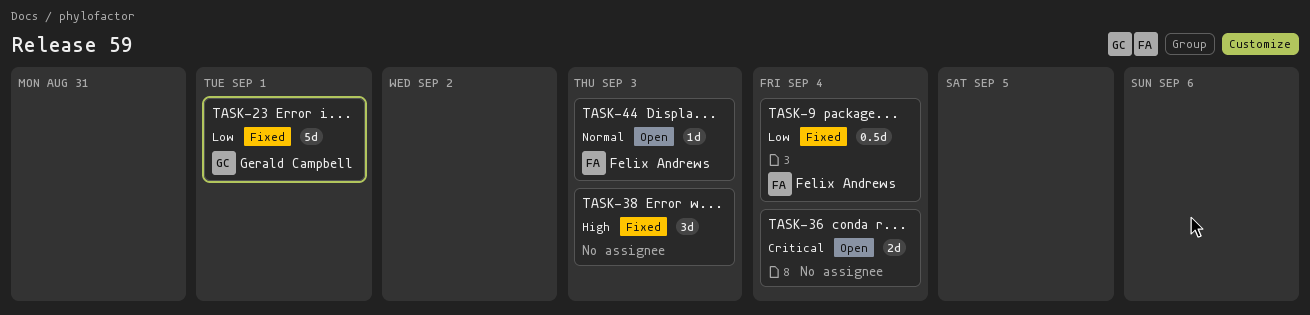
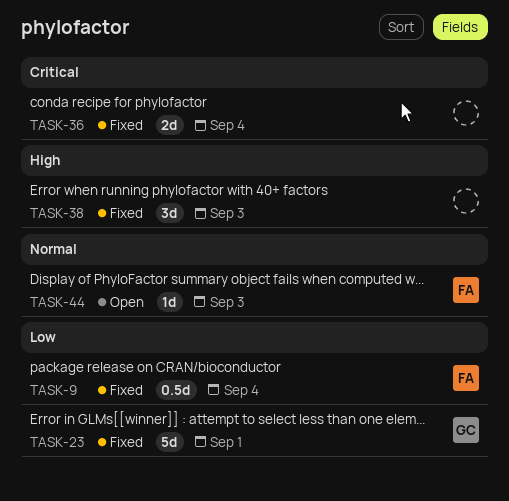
TASK-36, status: Open -> Fixed

